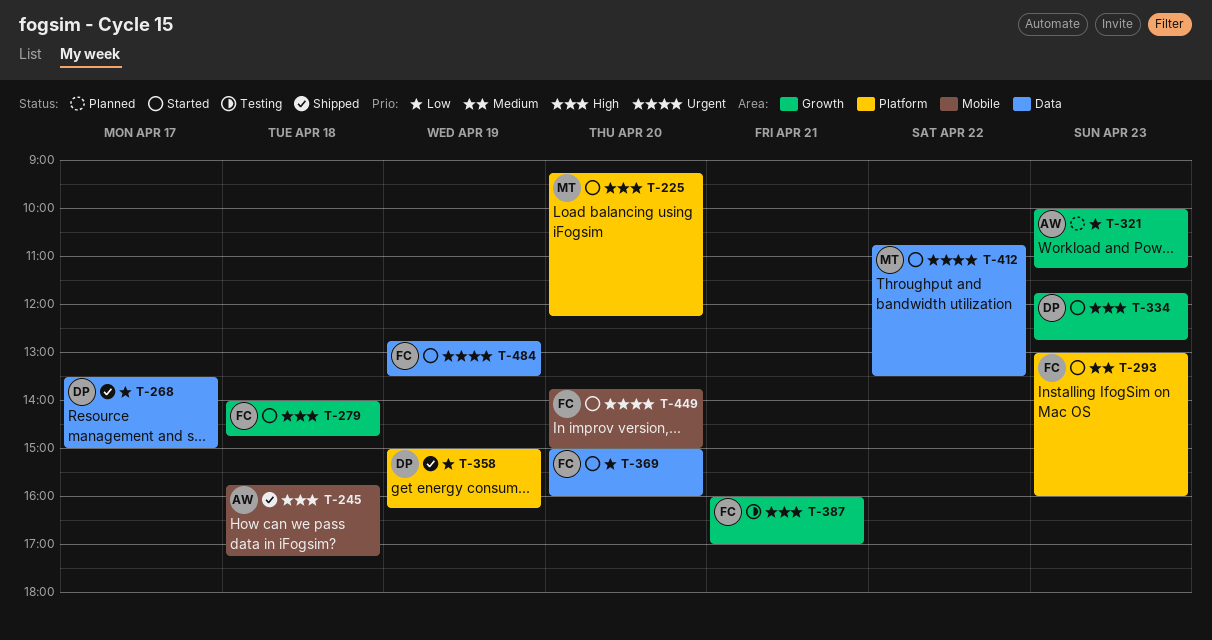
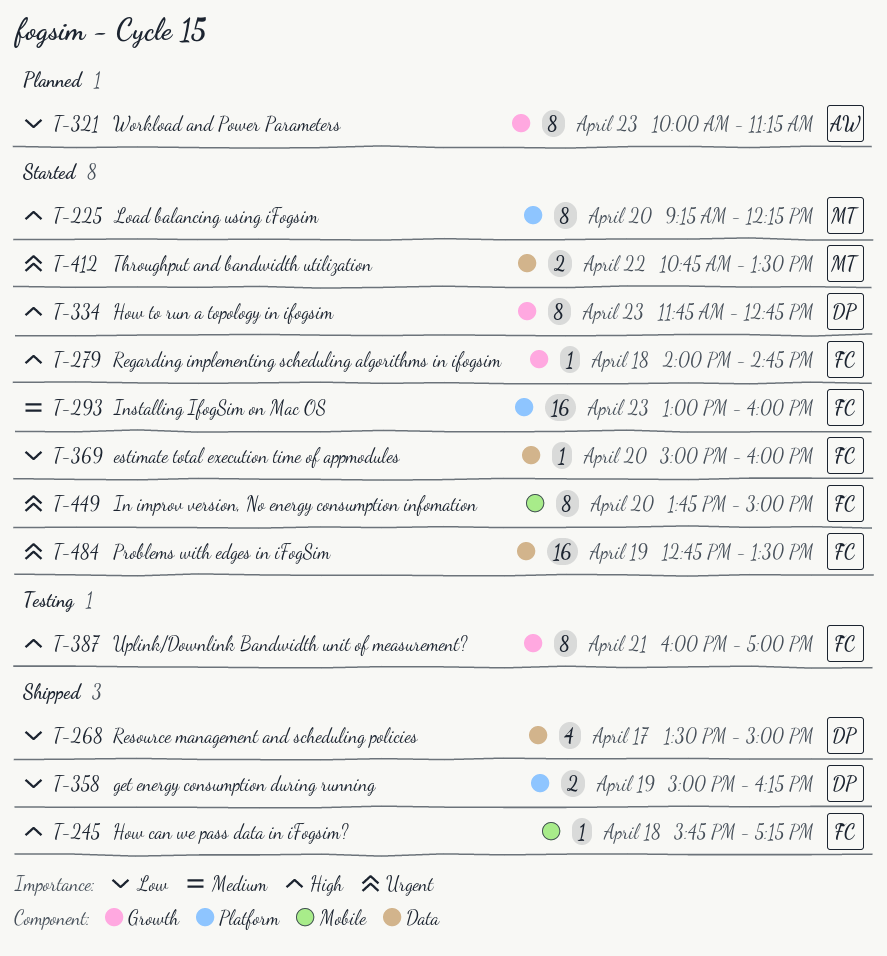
T-245, owner: AW -> FC

